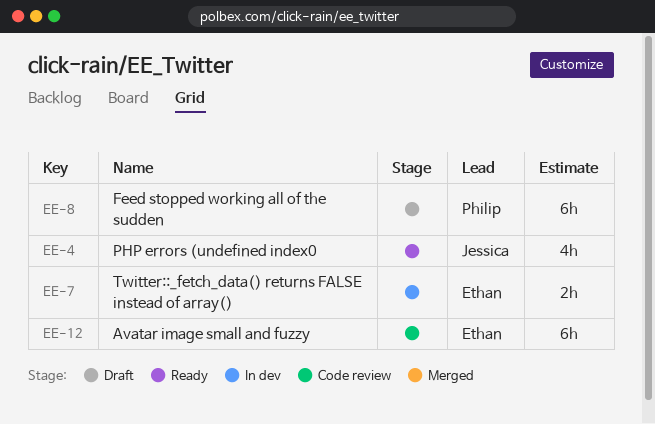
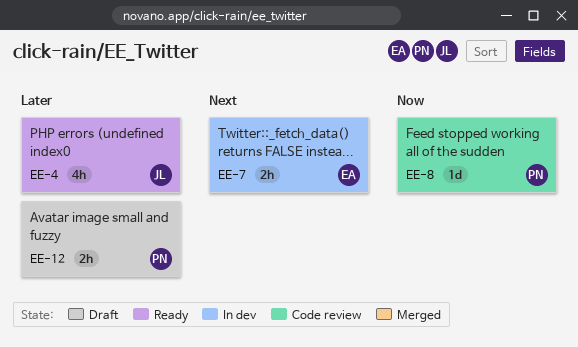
EE-8, status: Draft -> Code review
EE-8, estimate: 6h -> 1d
EE-12, status: Code review -> Draft
EE-12, owner: Ethan -> Philip
EE-12, estimate: 6h -> 2h

